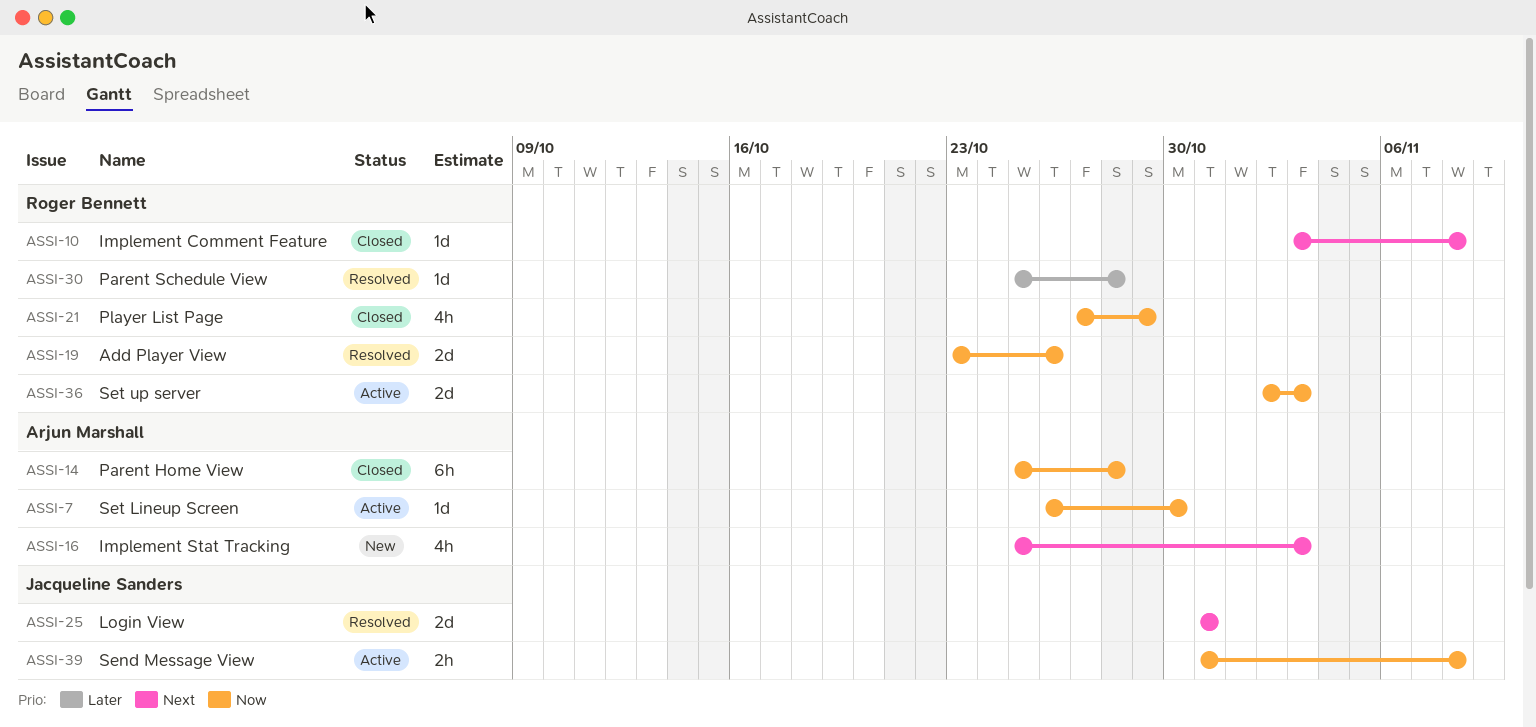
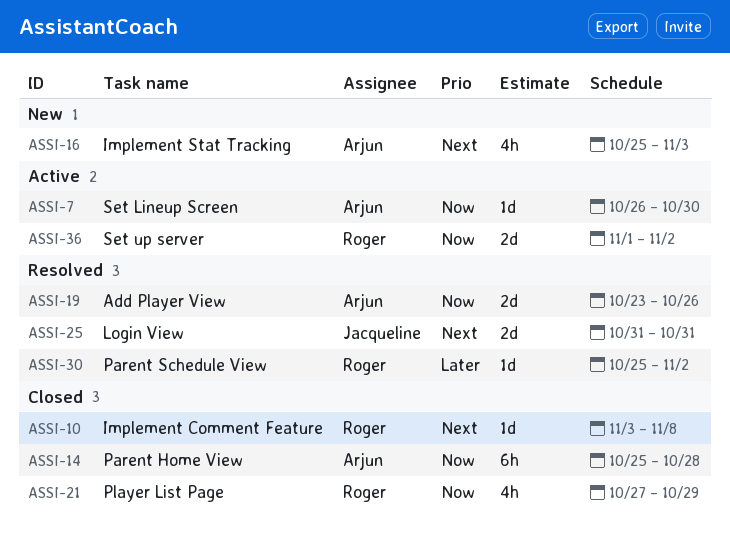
ASSI-19, owner: Roger Bennett -> Arjun Marshall
ASSI-30, due: Oct 28 -> Nov 2
ASSI-36, start: Nov 2 -> Nov 1
ASSI-36, due: Nov 3 -> Nov 2
ASSI-39: present -> none

